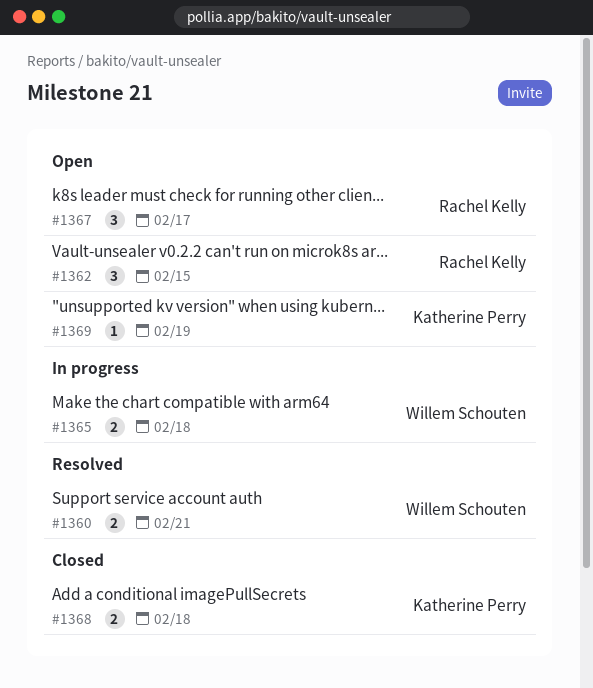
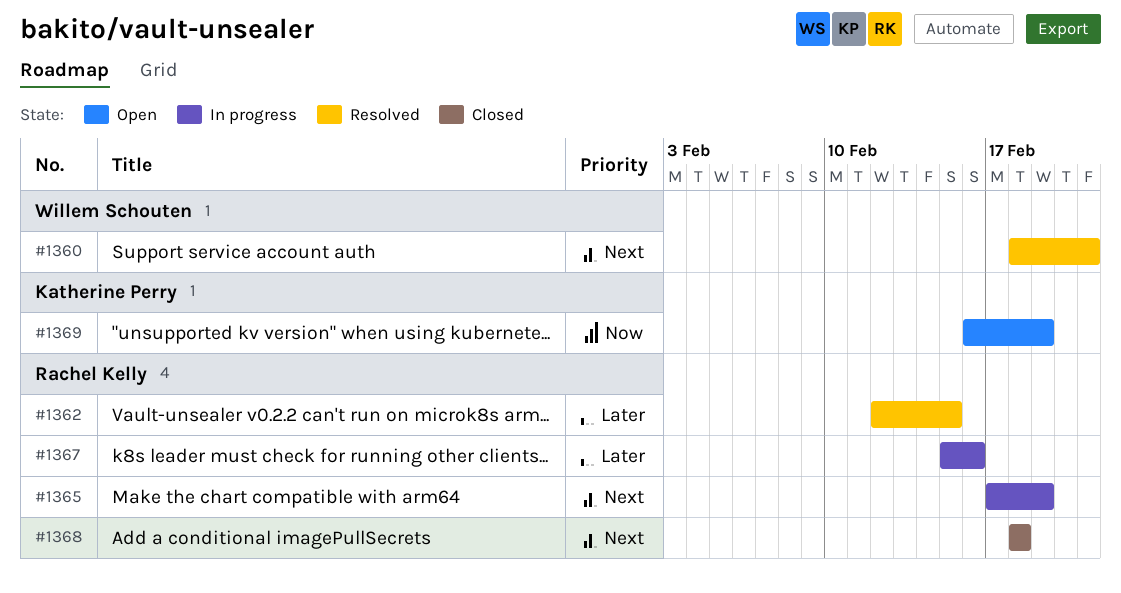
#1362, status: Open -> Resolved
#1365, owner: Willem Schouten -> Rachel Kelly
#1365, due: Feb 18 -> Feb 19
#1367, status: Open -> In progress
#1367, due: Feb 17 -> Feb 16
#1368, owner: Katherine Perry -> Rachel Kelly

